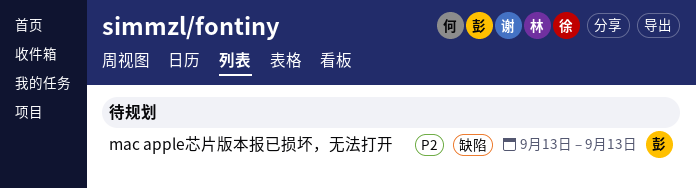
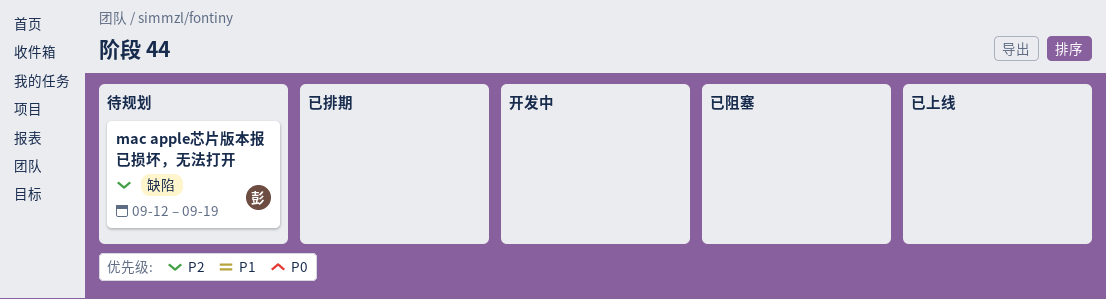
mac apple芯片版本报已损坏，无法打开, start: Sep 13 -> Sep 12
mac apple芯片版本报已损坏，无法打开, due: Sep 13 -> Sep 19

